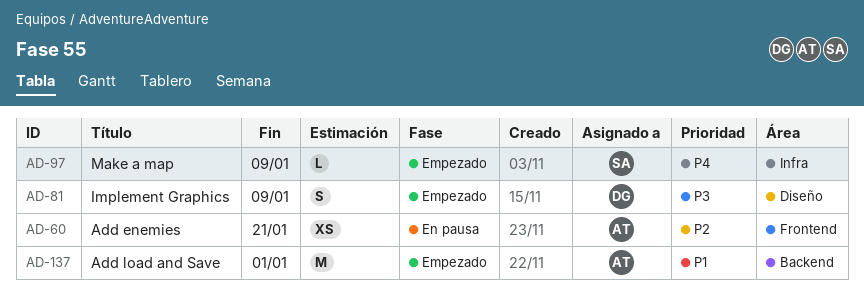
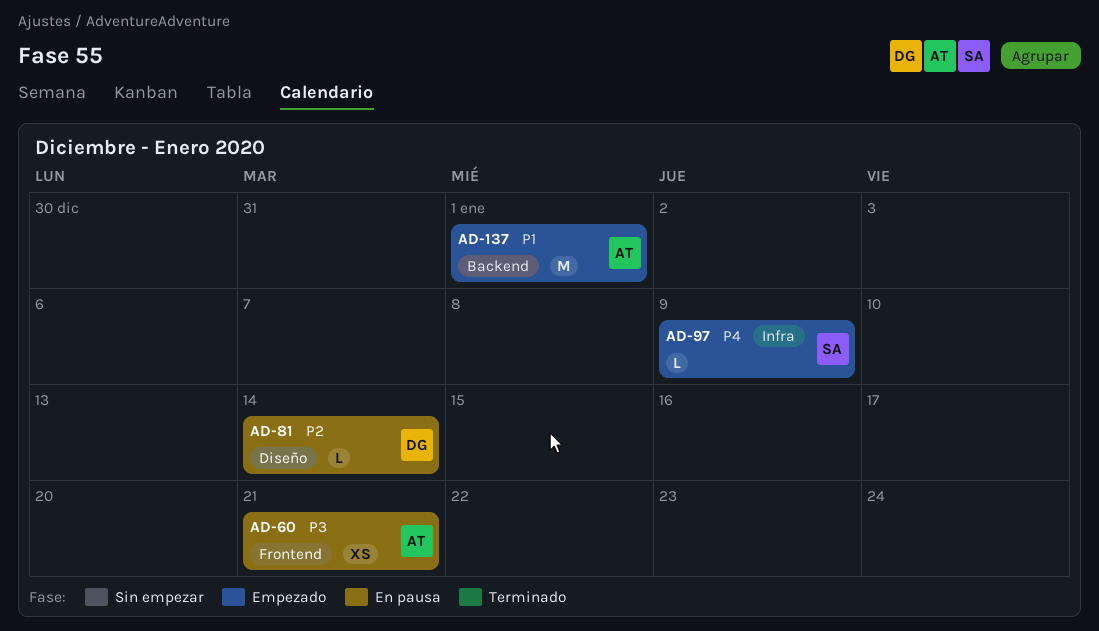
AD-60, priority: P2 -> P3
AD-81, status: Empezado -> En pausa
AD-81, priority: P3 -> P2
AD-81, estimate: S -> L
AD-81, due: Jan 9 -> Jan 14

